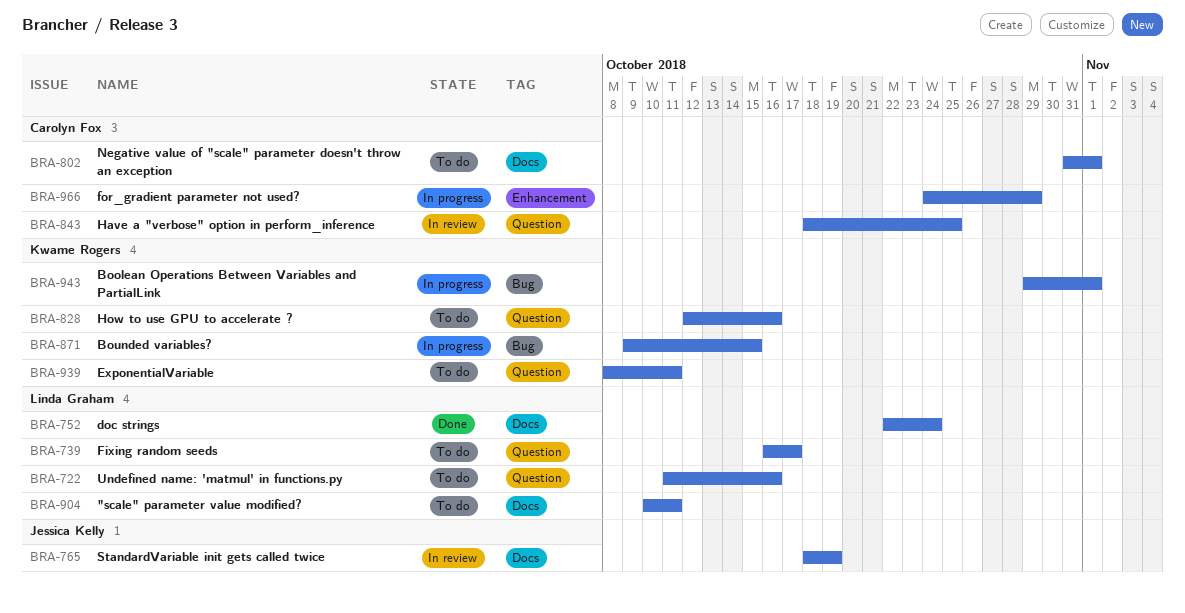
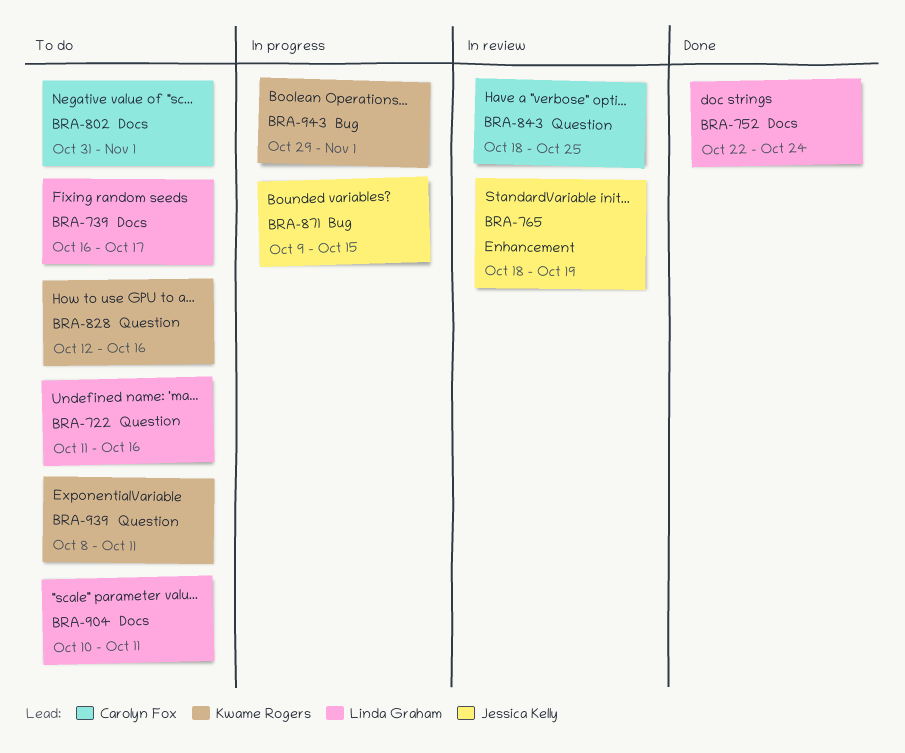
BRA-739, label: Question -> Docs
BRA-765, label: Docs -> Enhancement
BRA-871, owner: Kwame Rogers -> Jessica Kelly
BRA-966: present -> none

